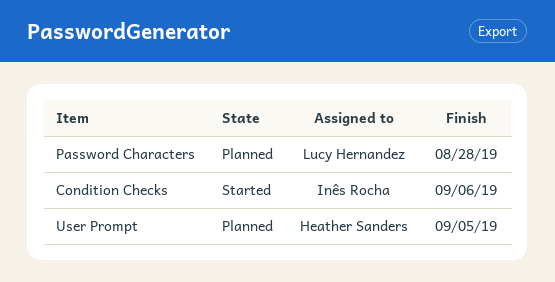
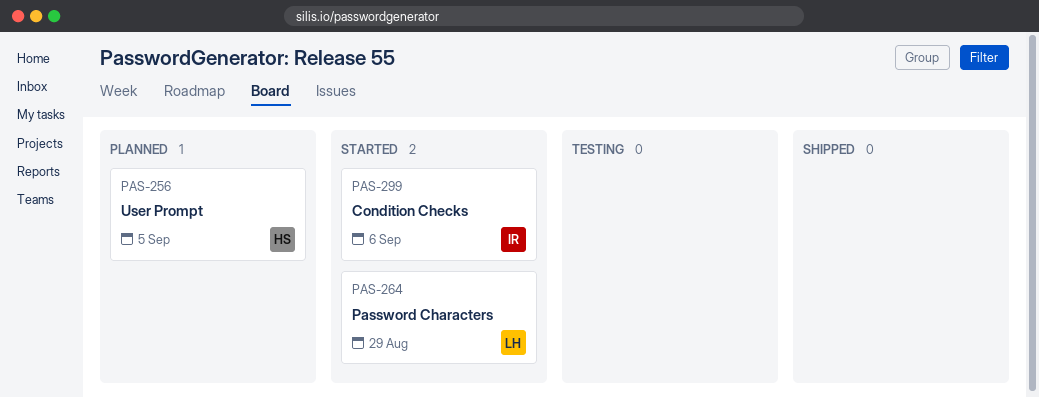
Password Characters, status: Planned -> Started
Password Characters, due: Aug 28 -> Aug 29

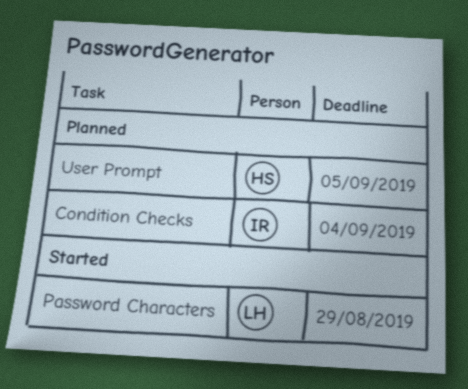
Condition Checks, status: Started -> Planned
Condition Checks, due: Sep 6 -> Sep 4

